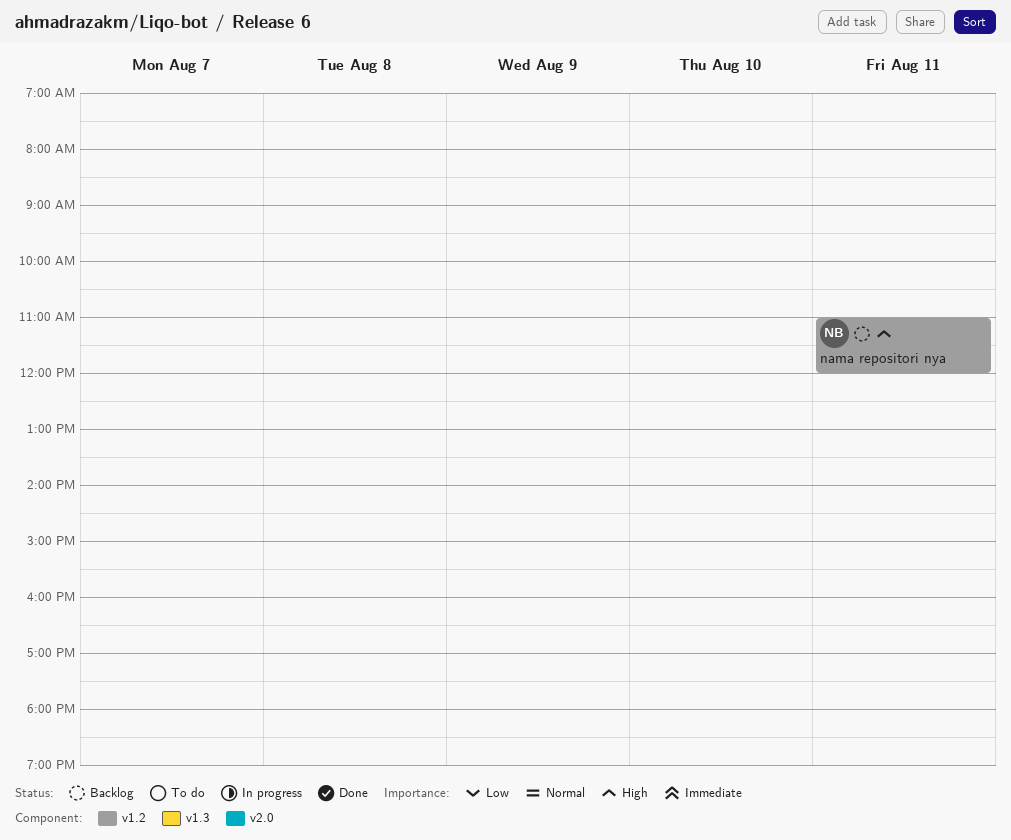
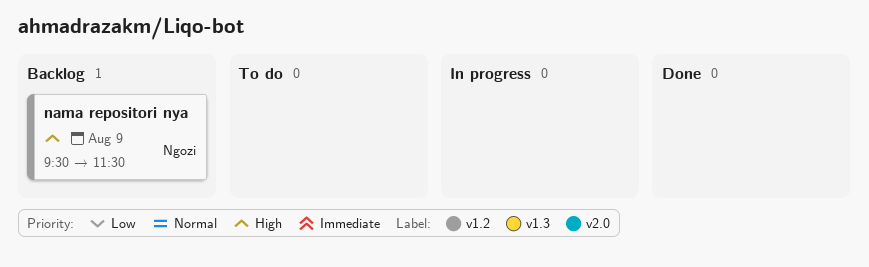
nama repositori nya, day: Aug 11 -> Aug 9
nama repositori nya, begins: 11:00 -> 09:30
nama repositori nya, ends: 12:00 -> 11:30

